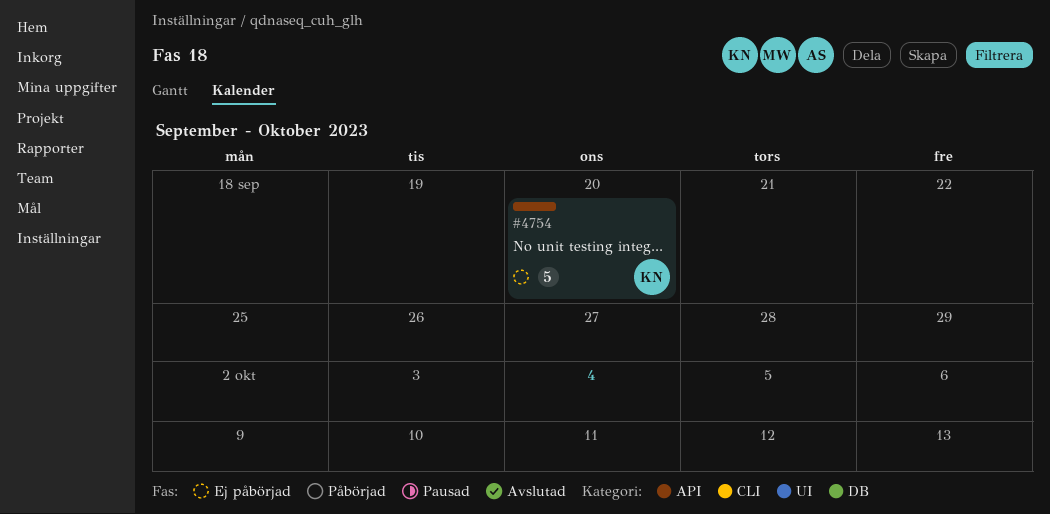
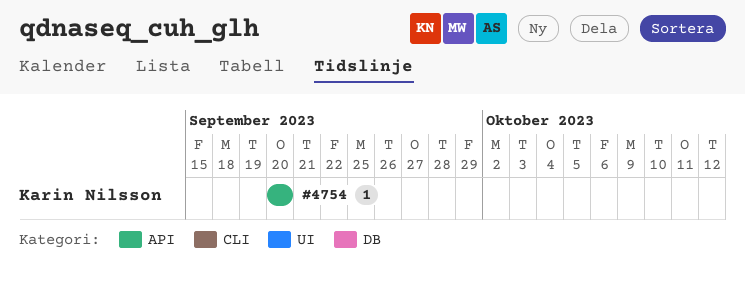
#4754, estimate: 5 -> 1

